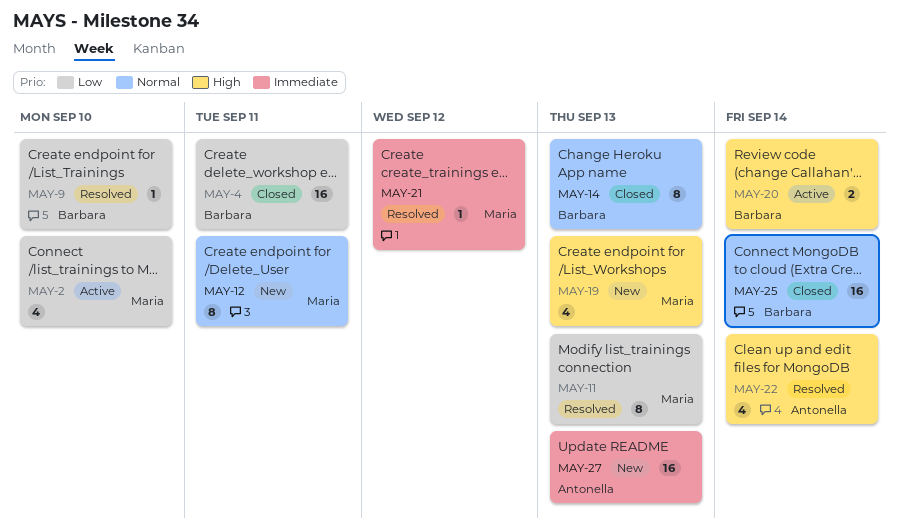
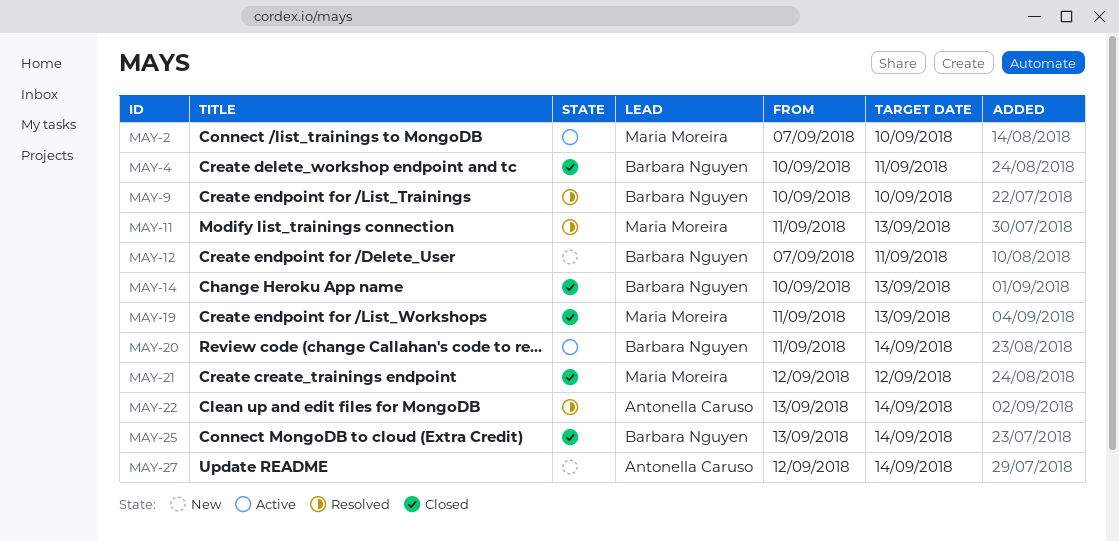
MAY-12, owner: Maria Moreira -> Barbara Nguyen
MAY-19, status: New -> Closed
MAY-21, status: Resolved -> Closed
MAY-27, due: Sep 13 -> Sep 14

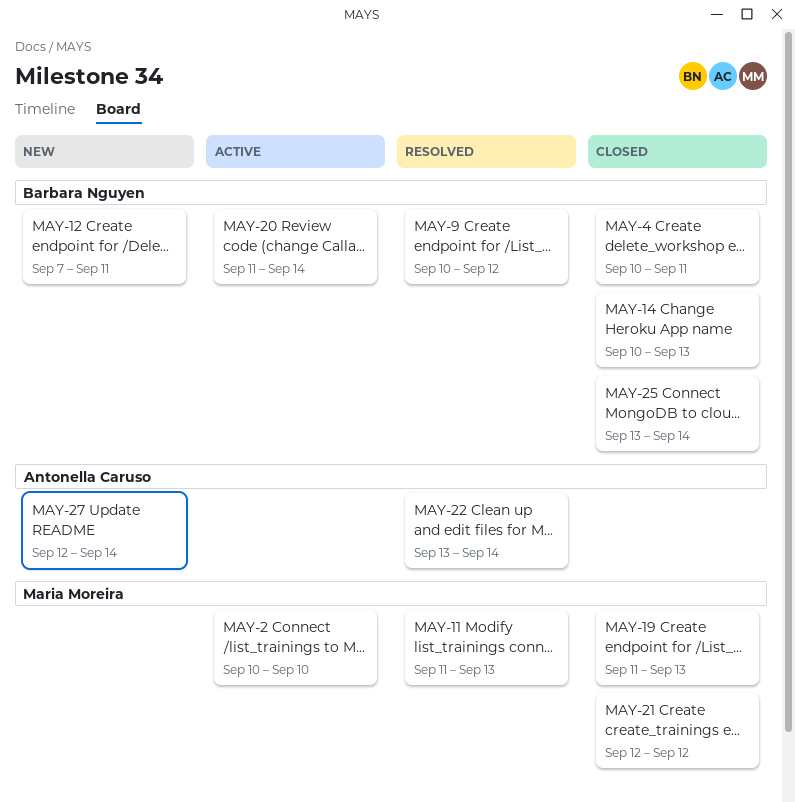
MAY-2, start: Sep 7 -> Sep 10
MAY-9, due: Sep 10 -> Sep 12

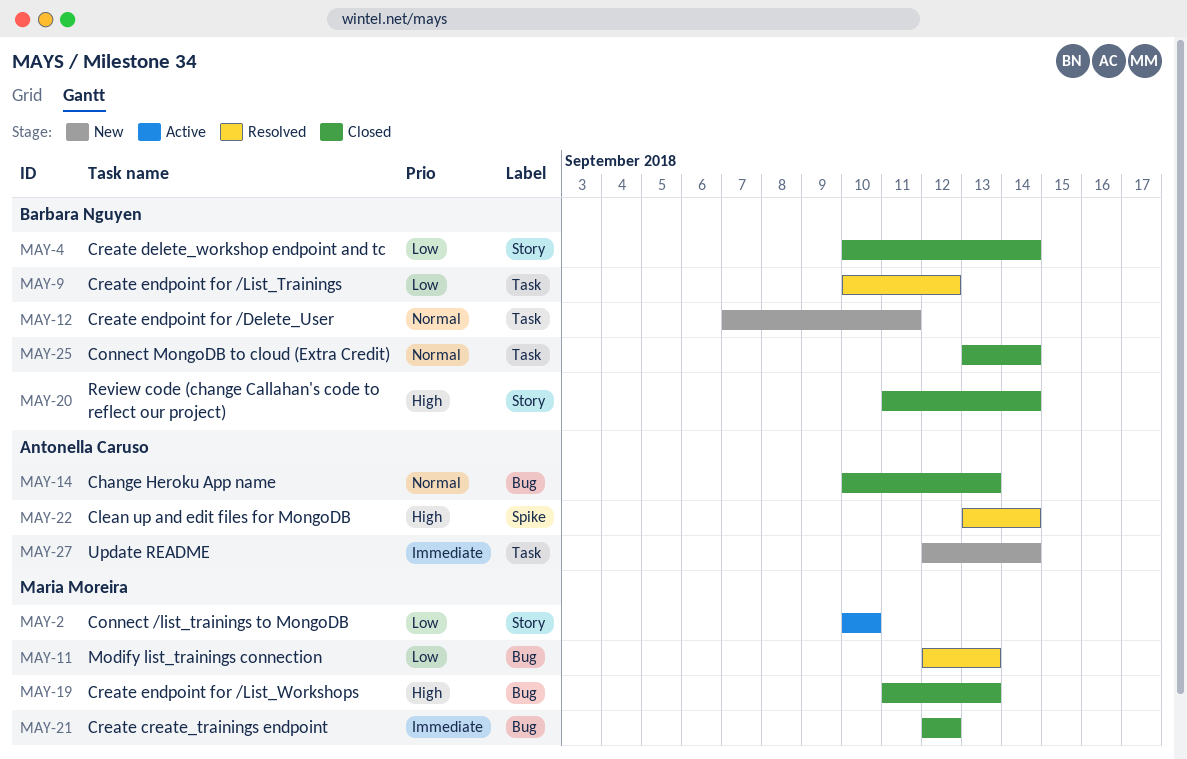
MAY-4, due: Sep 11 -> Sep 14
MAY-11, start: Sep 11 -> Sep 12
MAY-14, owner: Barbara Nguyen -> Antonella Caruso
MAY-20, status: Active -> Closed

